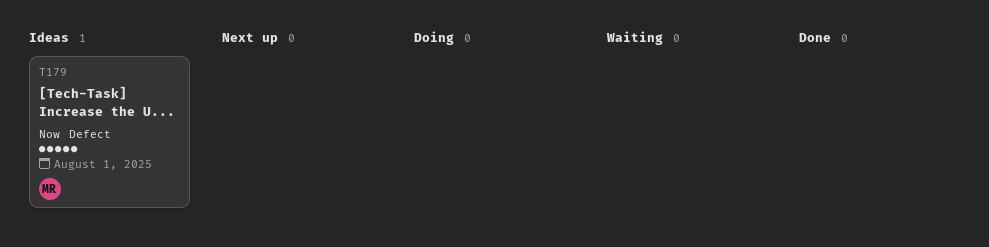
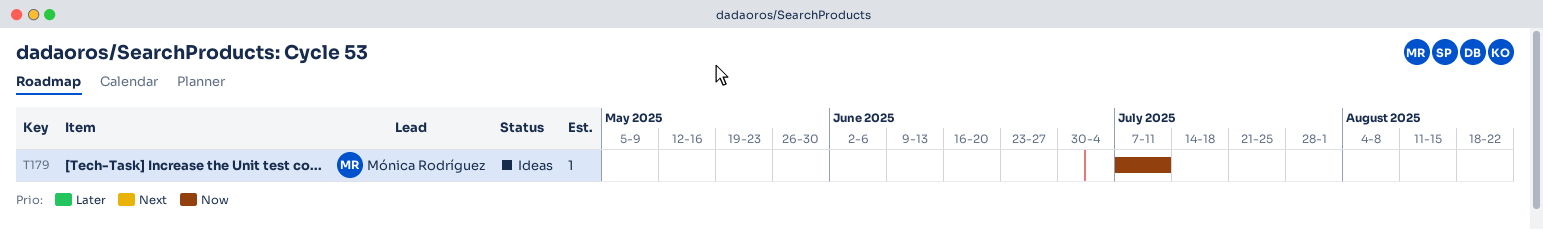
T179, estimate: 5 -> 1
T179, due: Aug 1 -> Jul 11

